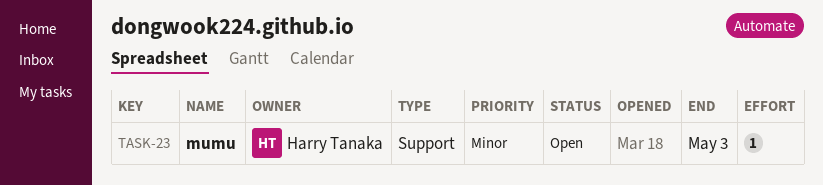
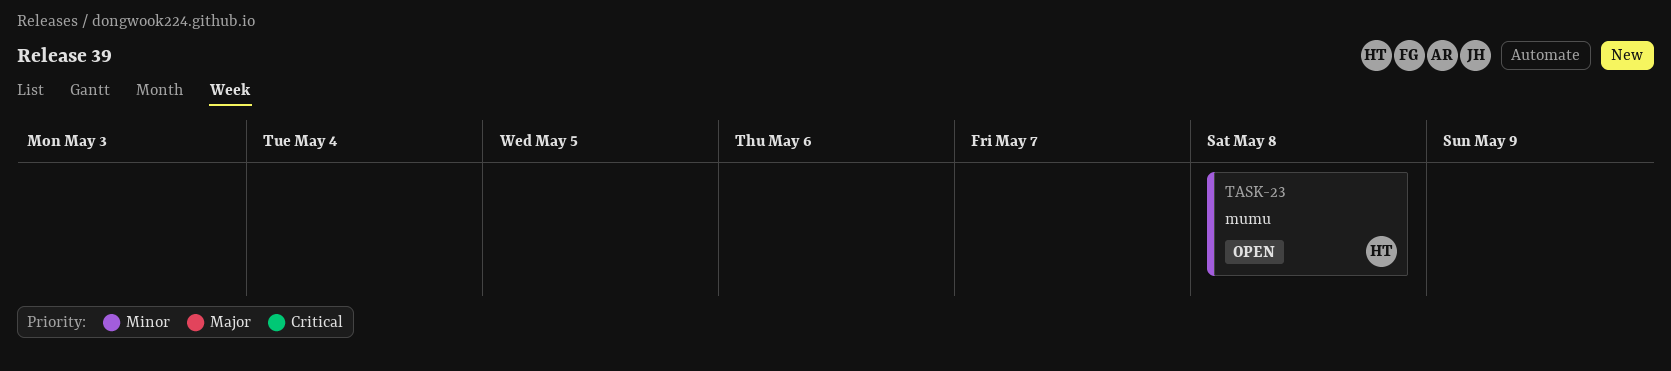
TASK-23, due: May 3 -> May 8

